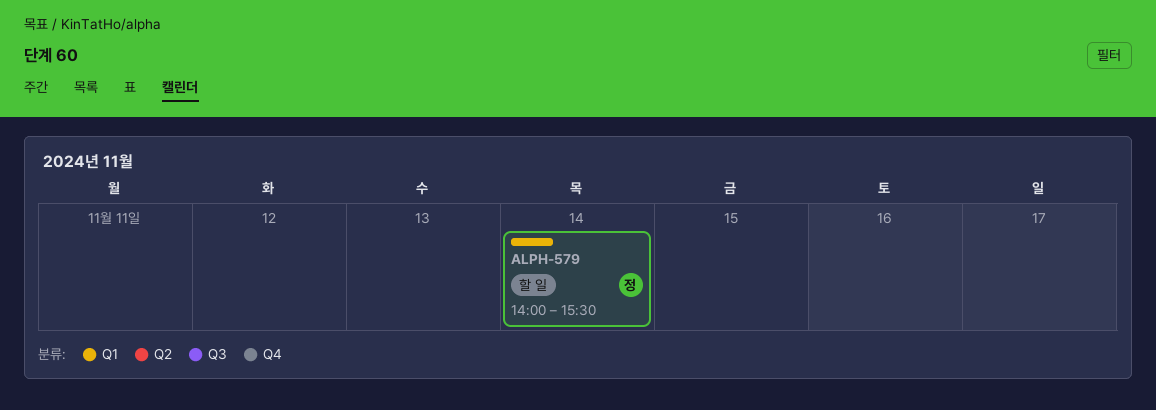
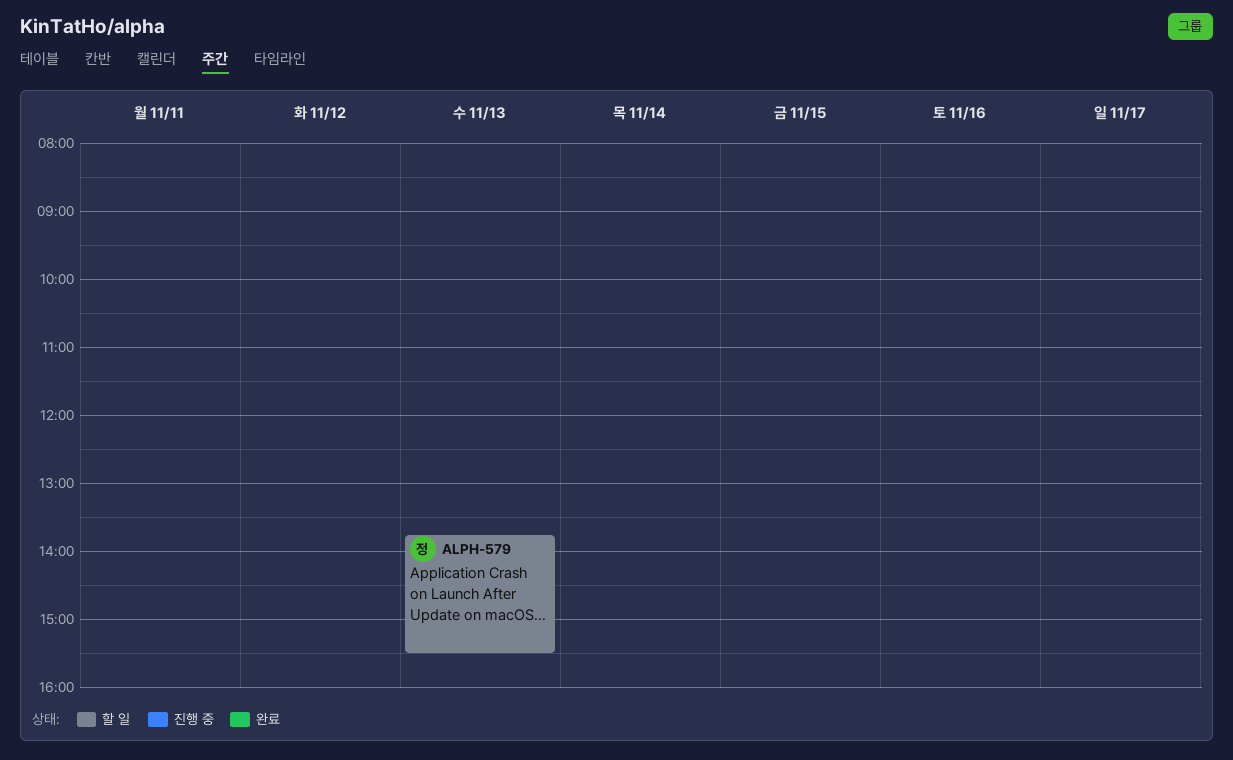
ALPH-579, day: Nov 14 -> Nov 13
ALPH-579, begins: 14:00 -> 13:45

